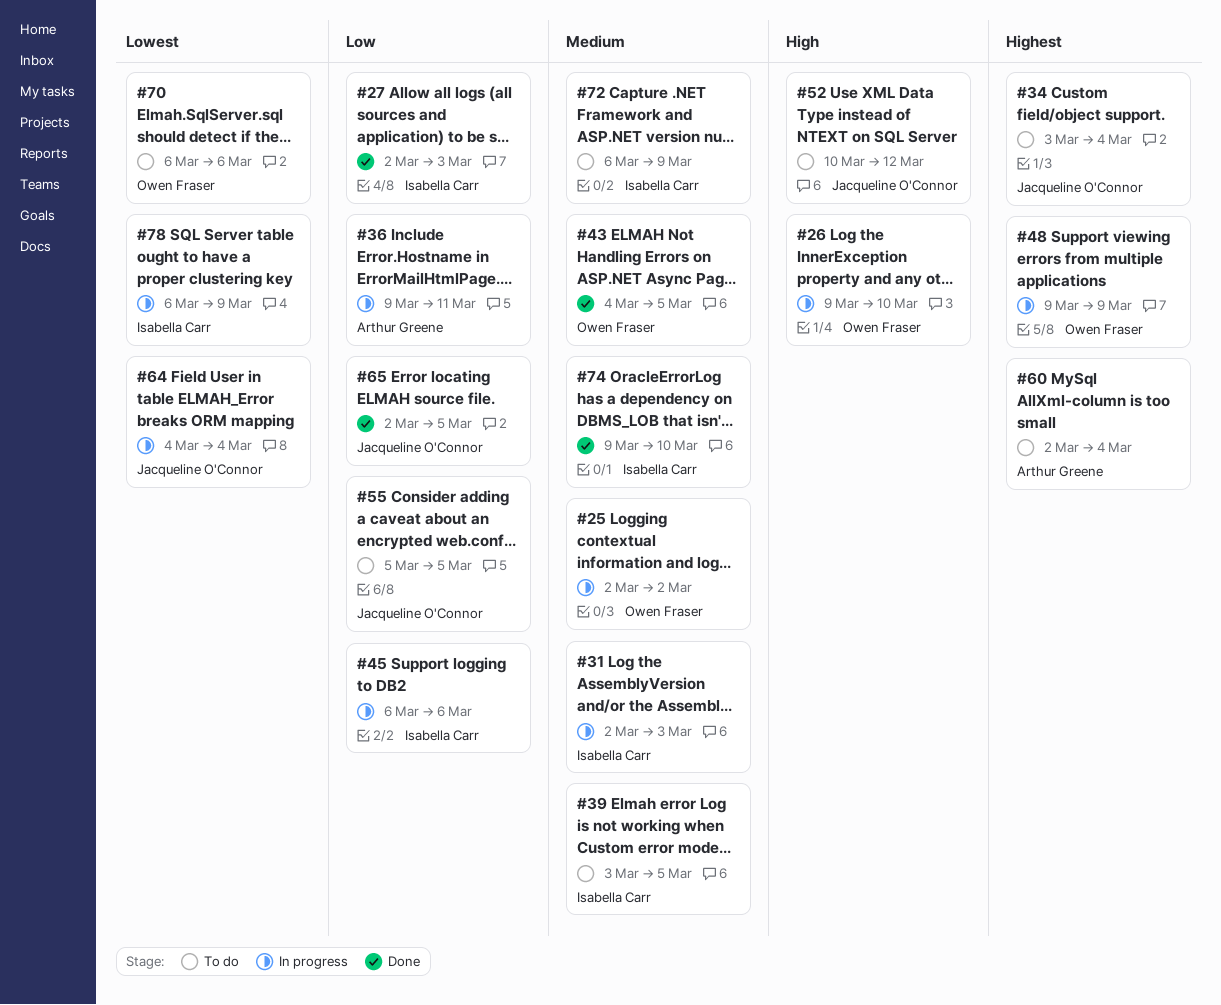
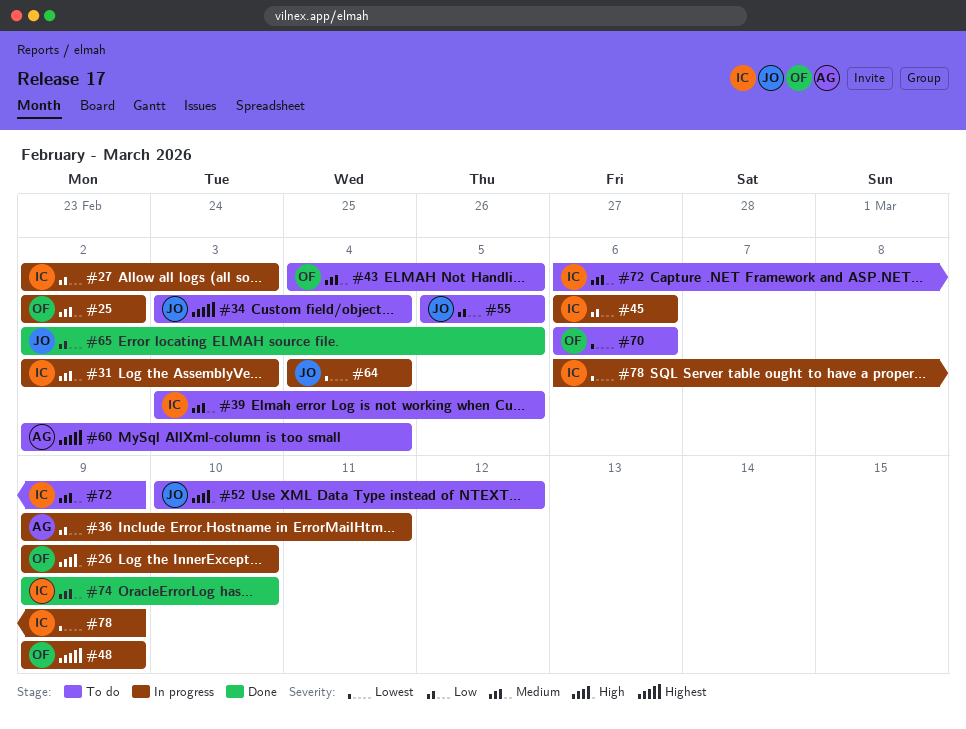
#27, status: Done -> In progress
#43, status: Done -> To do

